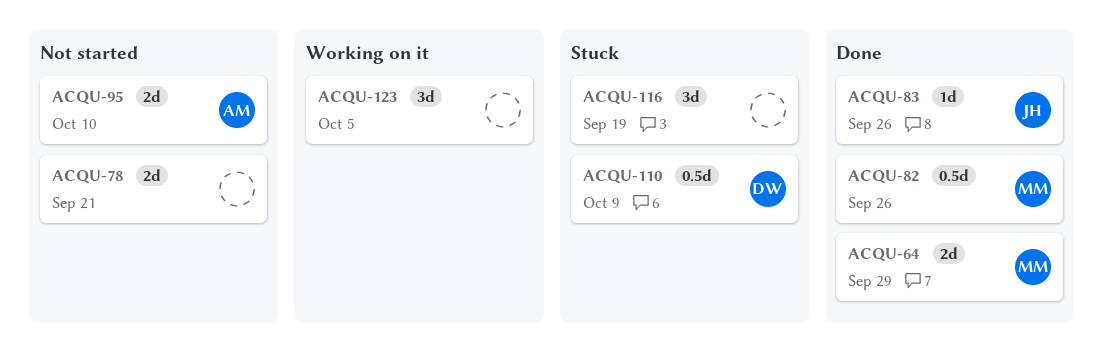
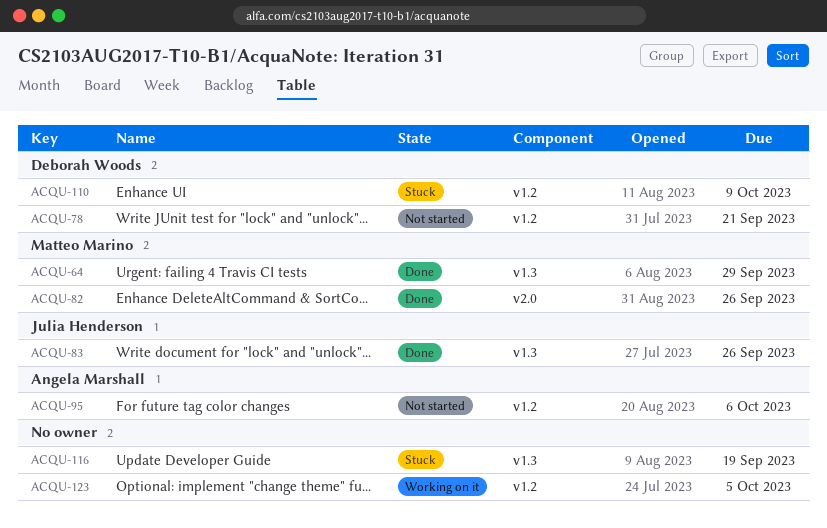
ACQU-78, owner: none -> Deborah Woods
ACQU-95, due: Oct 10 -> Oct 6

